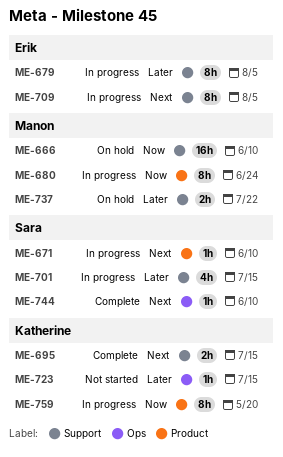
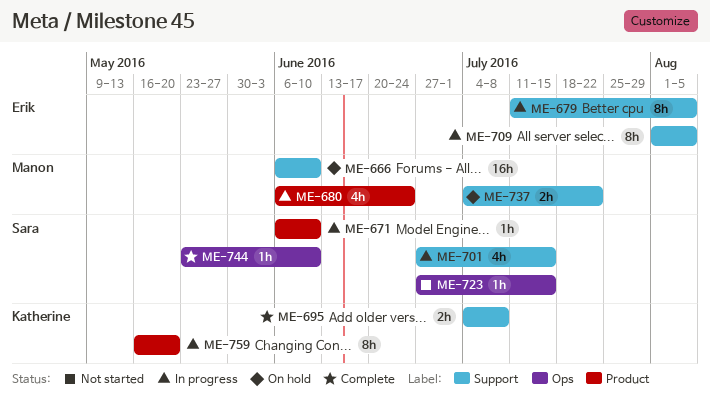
ME-680, estimate: 8h -> 4h
ME-695, due: Jul 15 -> Jul 8
ME-723, owner: Katherine -> Sara

